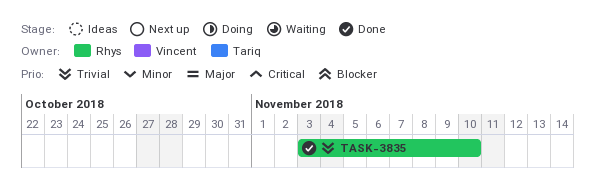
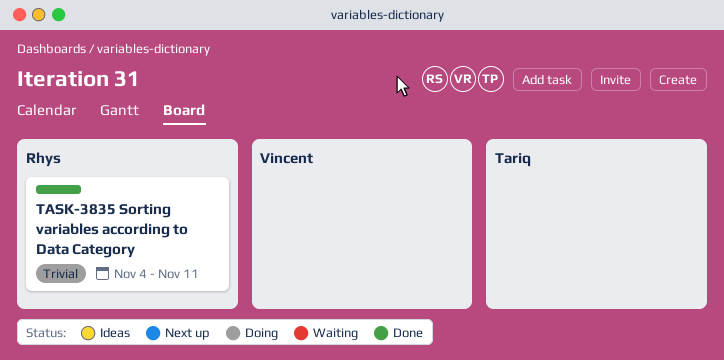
TASK-3835, start: Nov 3 -> Nov 4
TASK-3835, due: Nov 10 -> Nov 11

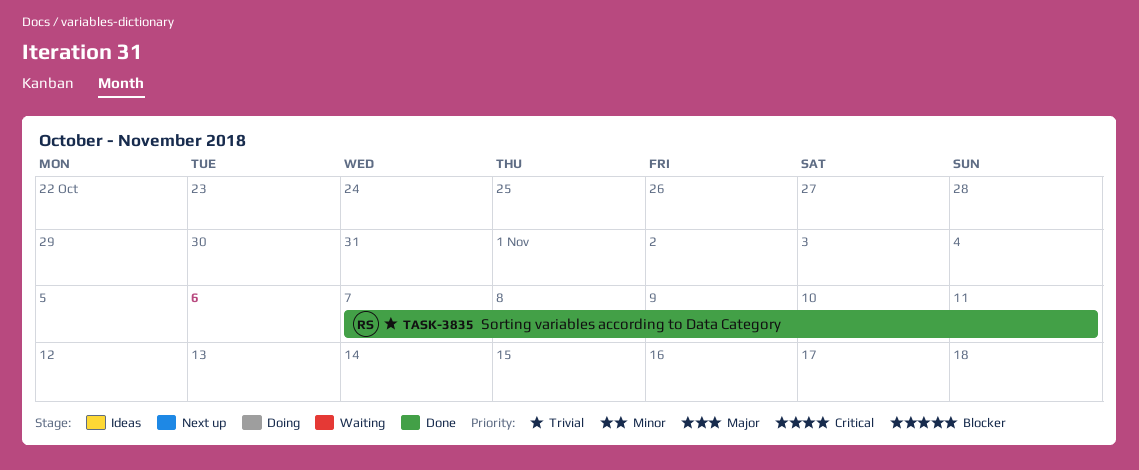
TASK-3835, start: Nov 4 -> Nov 7

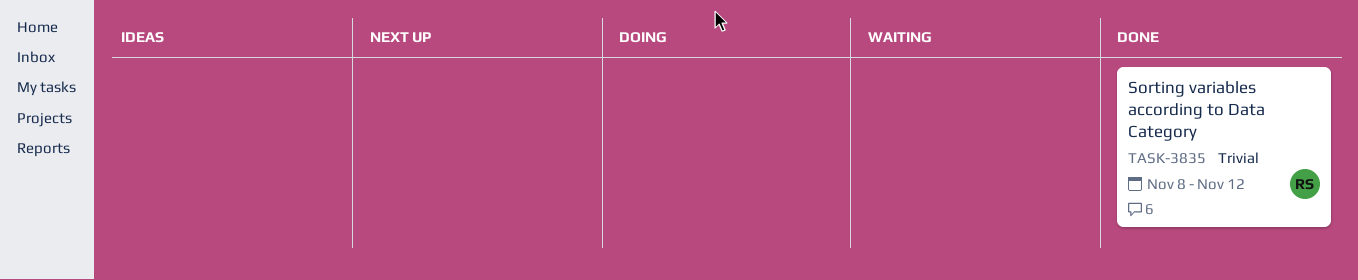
TASK-3835, start: Nov 7 -> Nov 8
TASK-3835, due: Nov 11 -> Nov 12

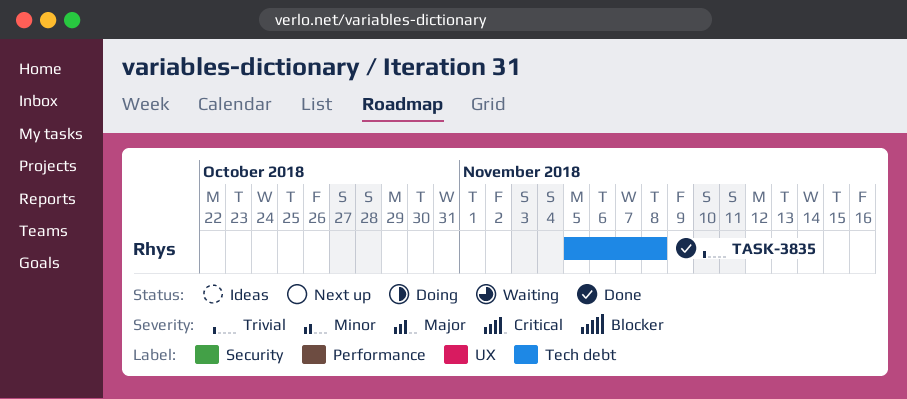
TASK-3835, start: Nov 8 -> Nov 5
TASK-3835, due: Nov 12 -> Nov 8

